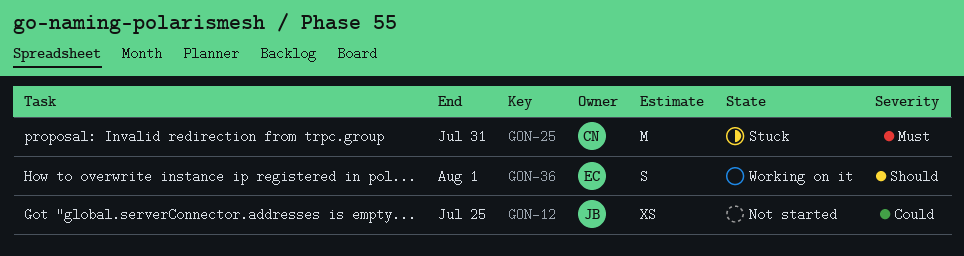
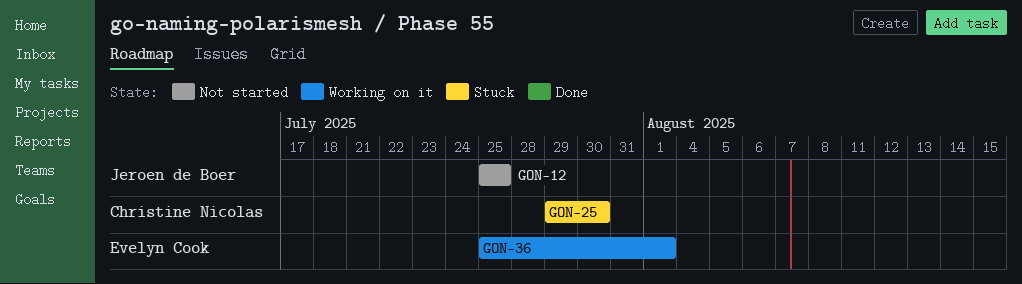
GON-25, due: Jul 31 -> Jul 30

